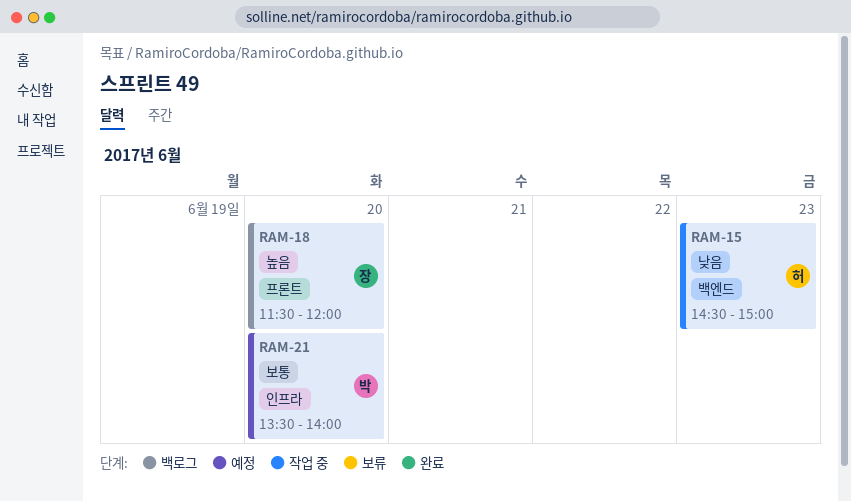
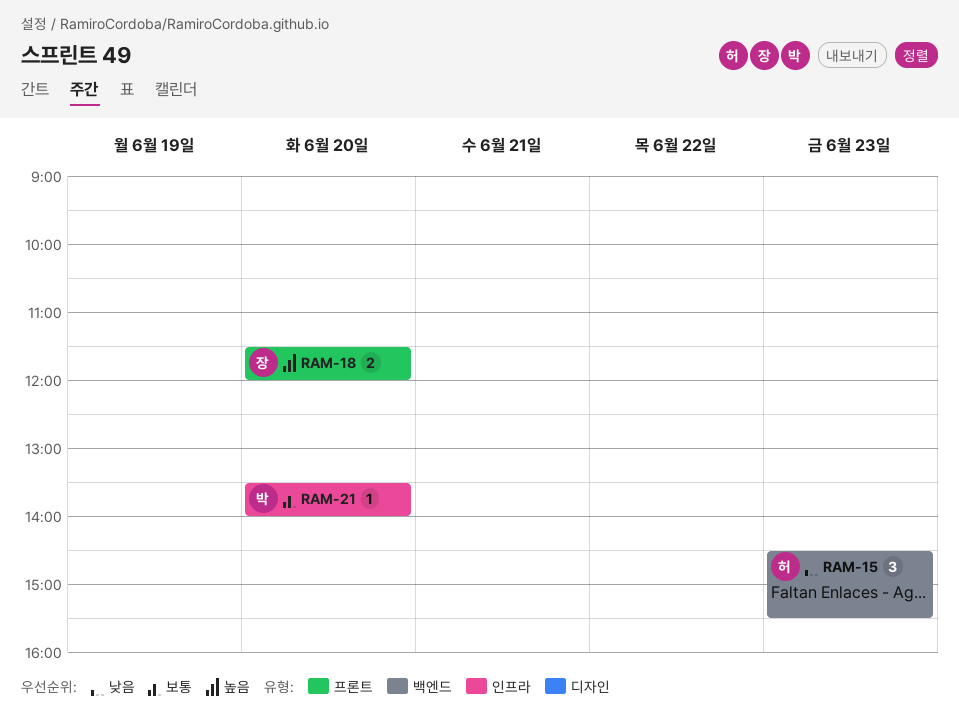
RAM-15, ends: 15:00 -> 15:30

